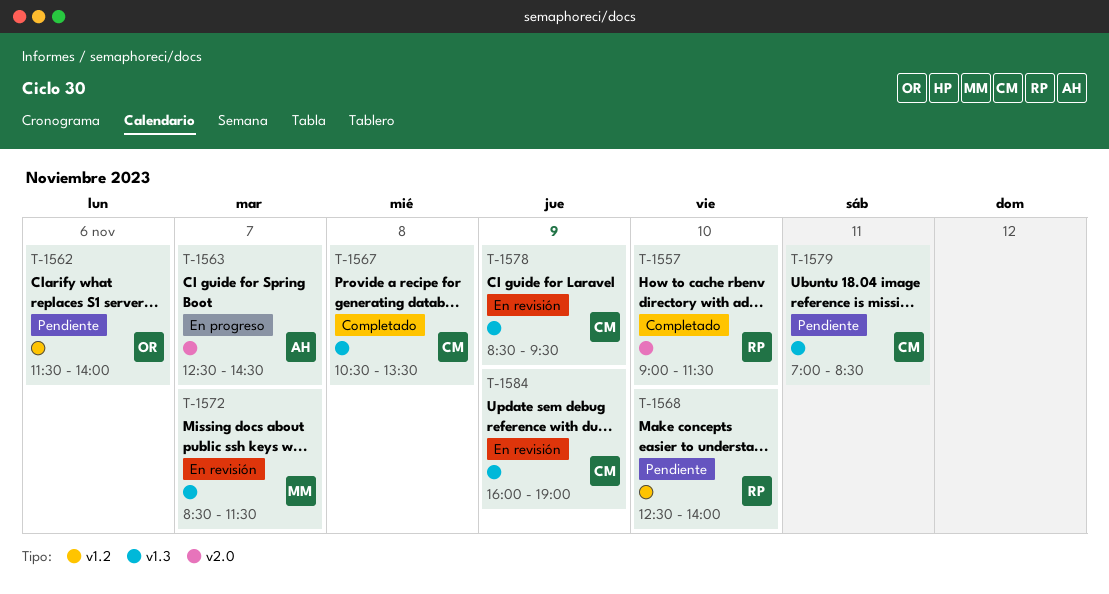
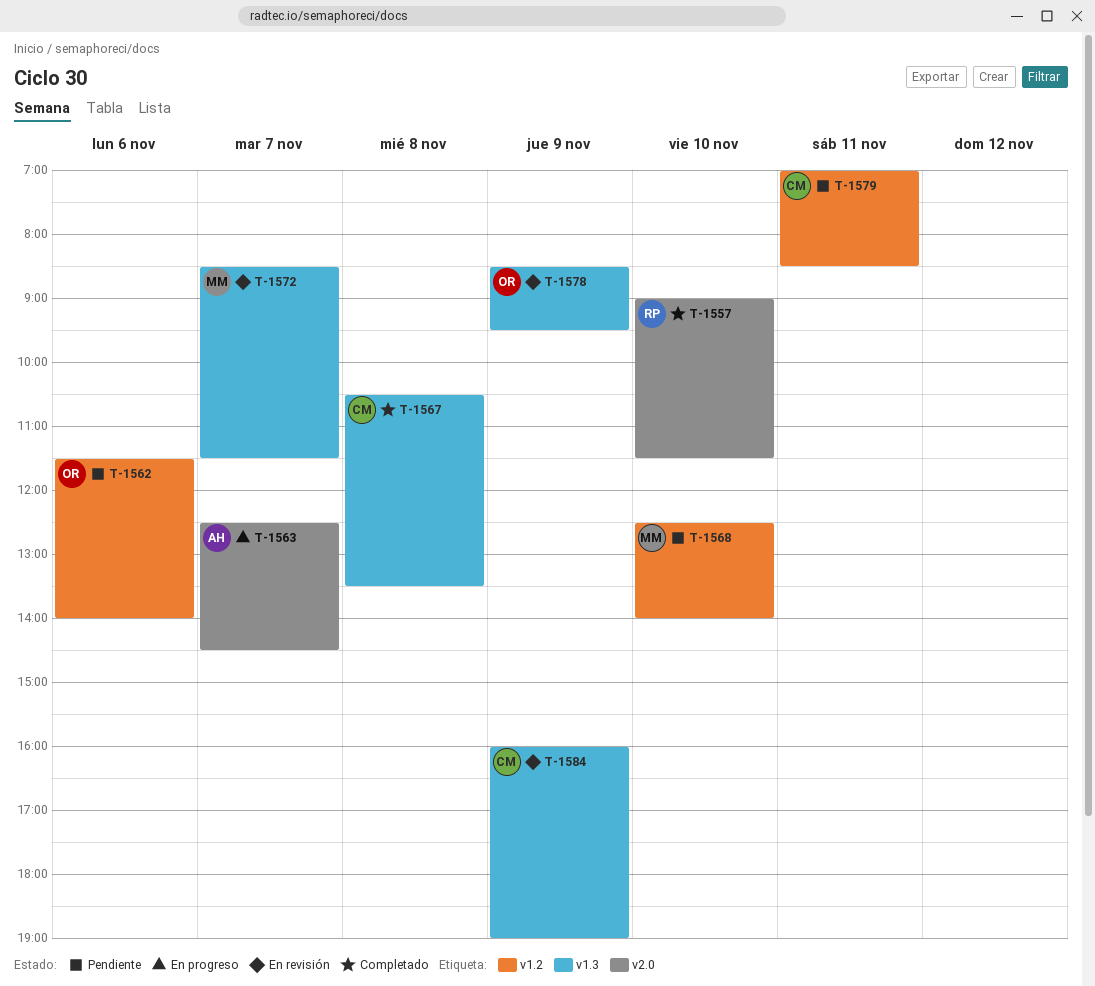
T-1568, owner: RP -> MM
T-1578, owner: CM -> OR
T-1579, label: v1.3 -> v1.2

